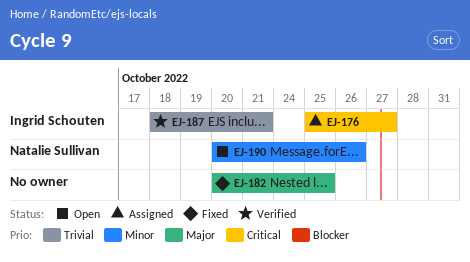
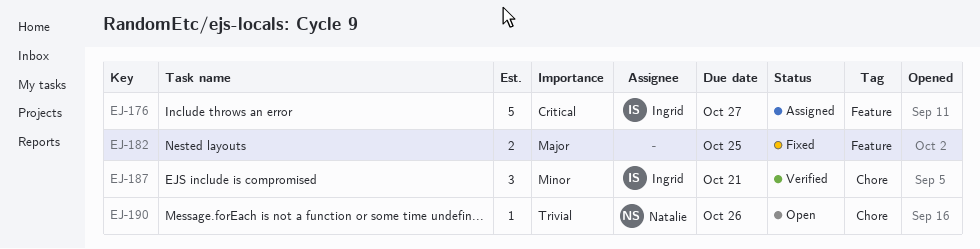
EJ-187, priority: Trivial -> Minor
EJ-190, priority: Minor -> Trivial

